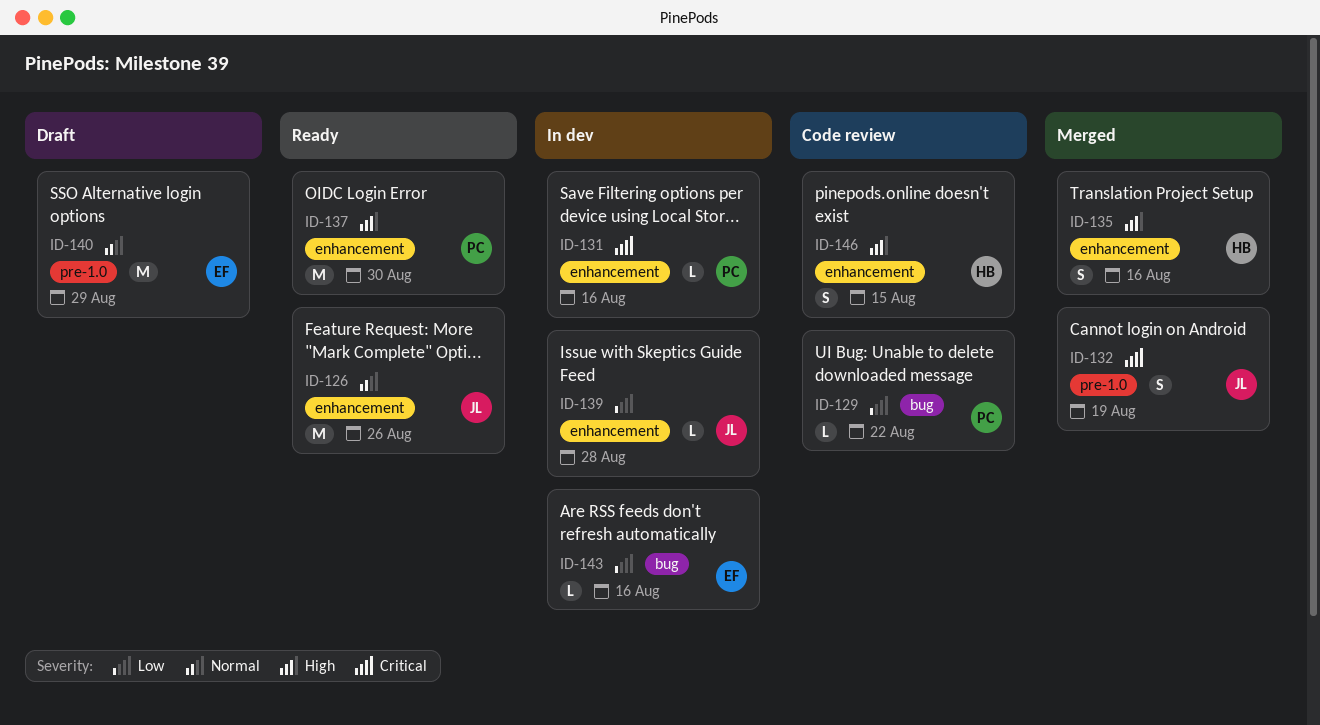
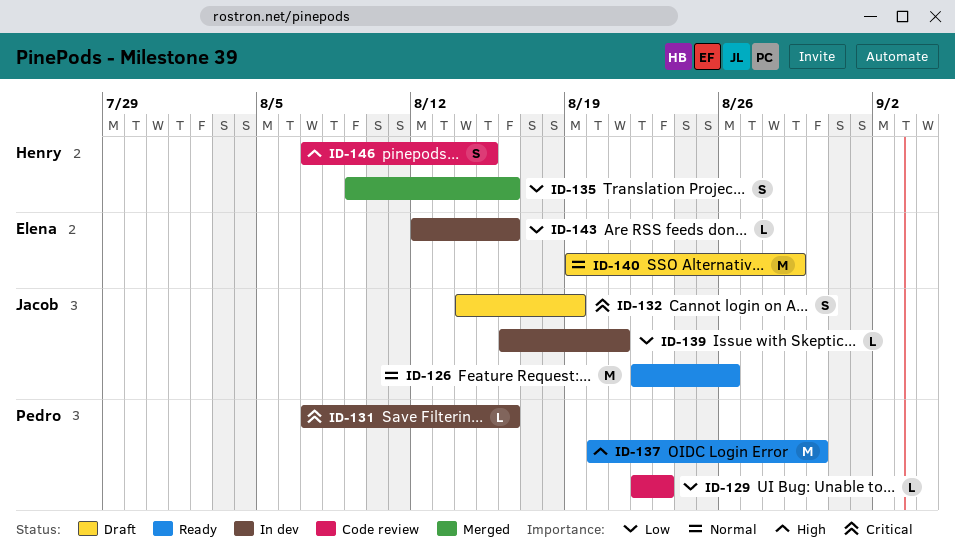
ID-129, due: Aug 22 -> Aug 23
ID-132, status: Merged -> Draft
ID-135, priority: High -> Low
ID-139, due: Aug 28 -> Aug 21

